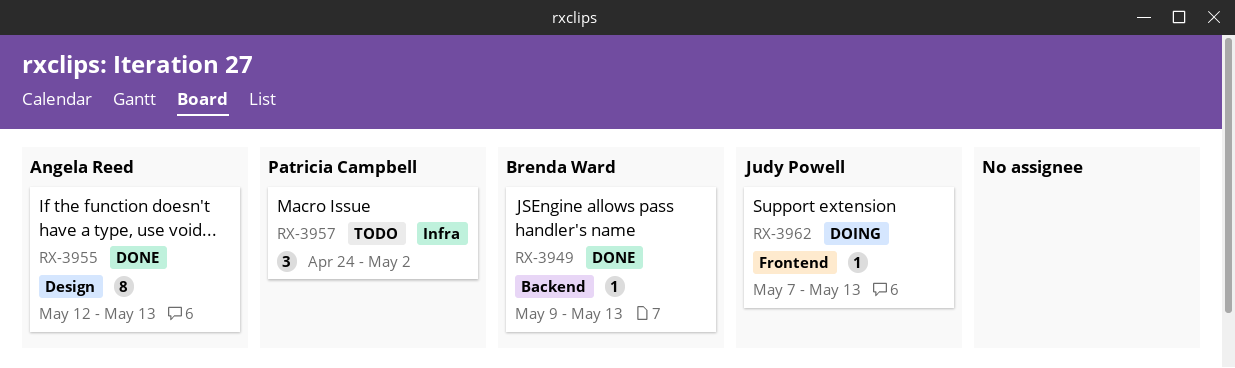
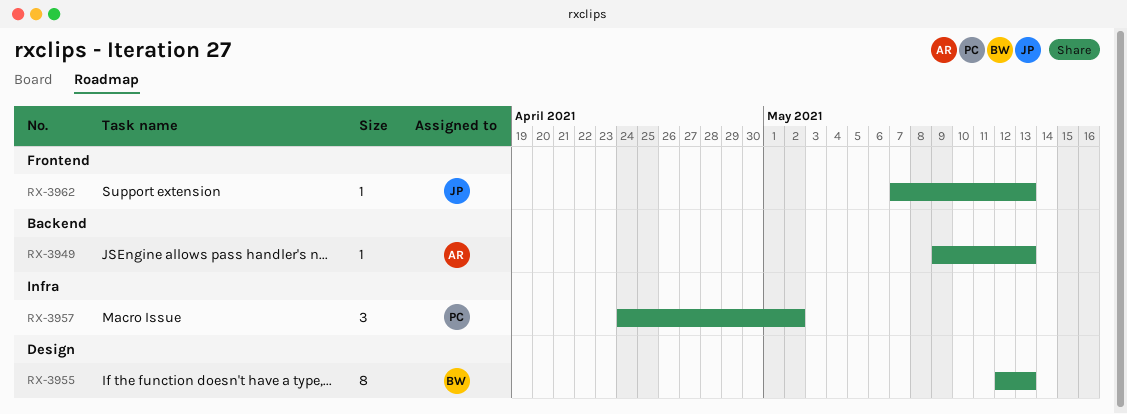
RX-3949, owner: Brenda Ward -> Angela Reed
RX-3955, owner: Angela Reed -> Brenda Ward

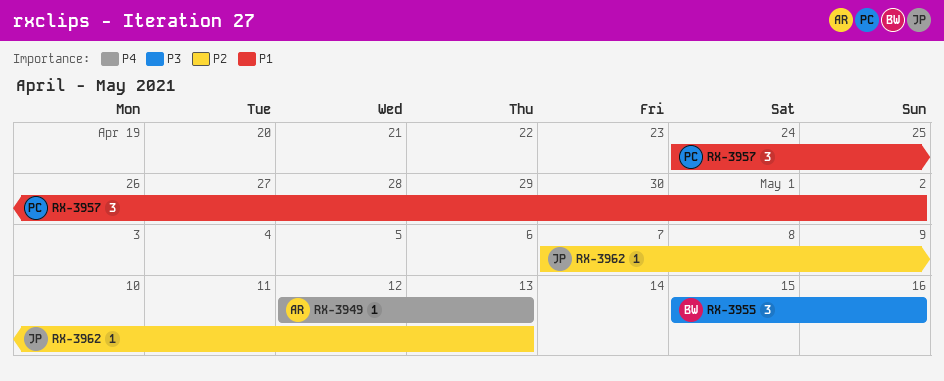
RX-3949, start: May 9 -> May 12
RX-3955, estimate: 8 -> 3
RX-3955, start: May 12 -> May 15
RX-3955, due: May 13 -> May 16

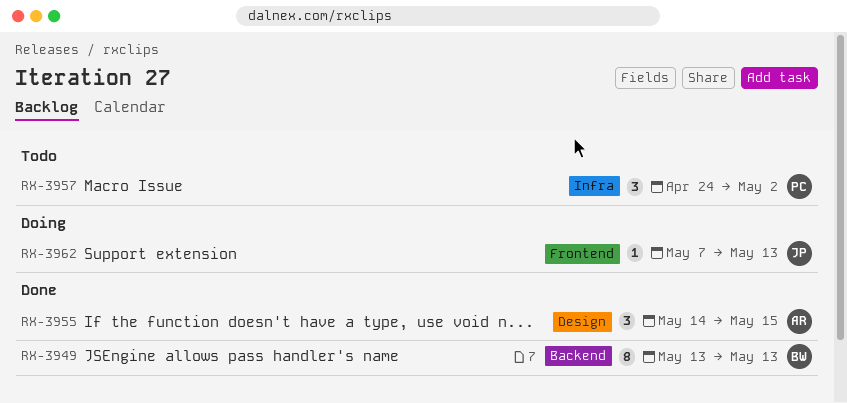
RX-3949, owner: AR -> BW
RX-3949, estimate: 1 -> 8
RX-3949, start: May 12 -> May 13
RX-3955, owner: BW -> AR
RX-3955, start: May 15 -> May 14
RX-3955, due: May 16 -> May 15

